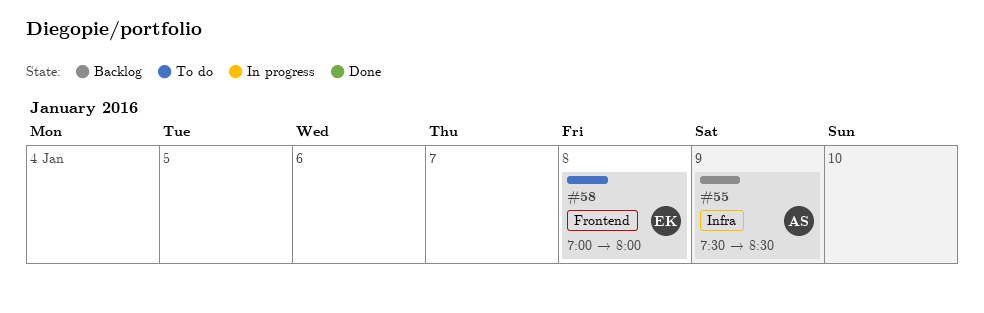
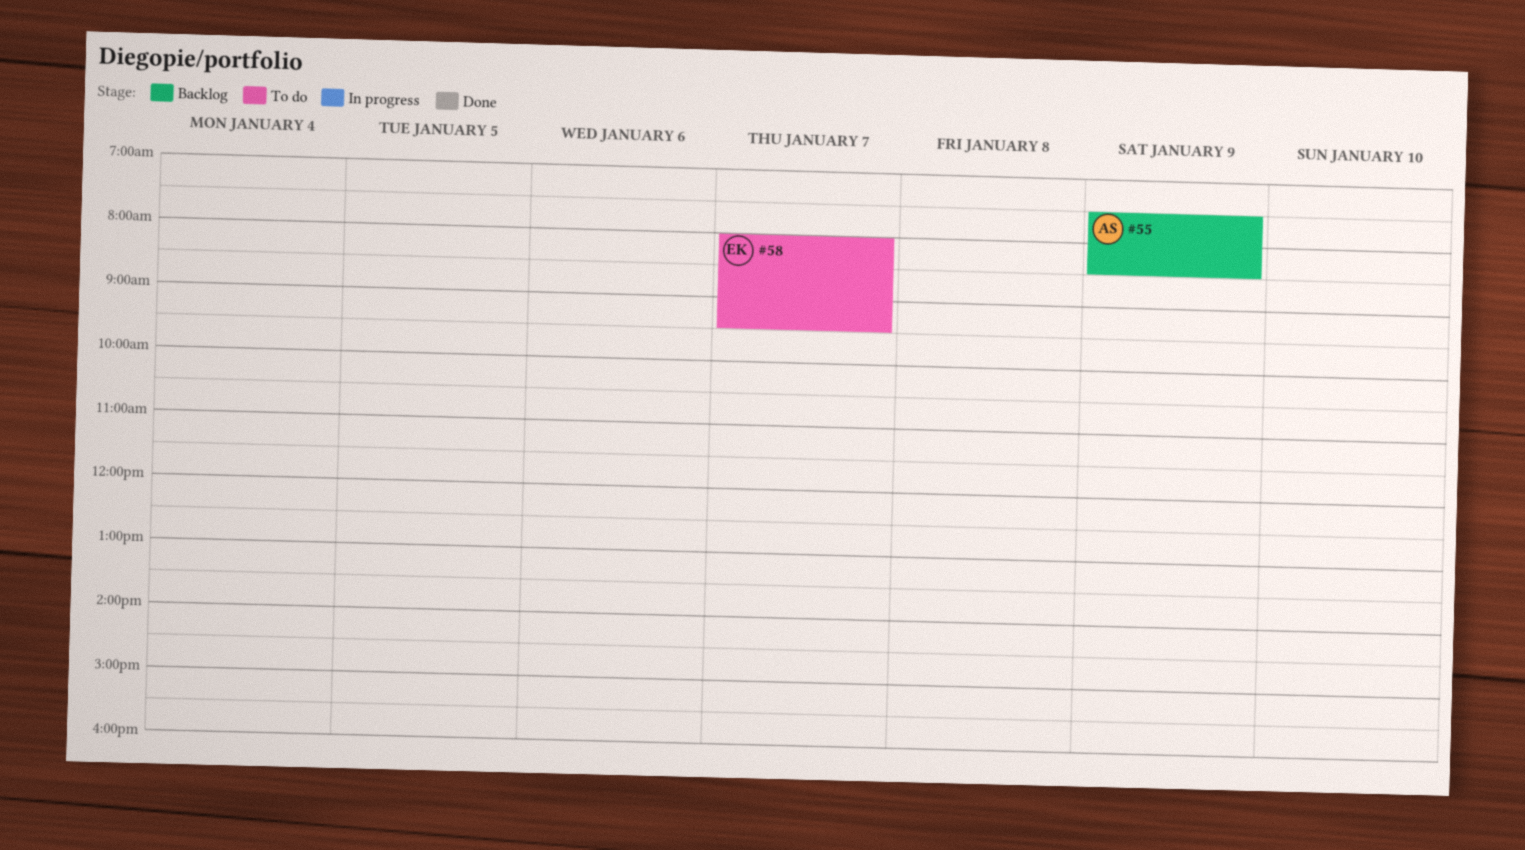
#58, day: Jan 8 -> Jan 7
#58, begins: 07:00 -> 08:00
#58, ends: 08:00 -> 09:30

